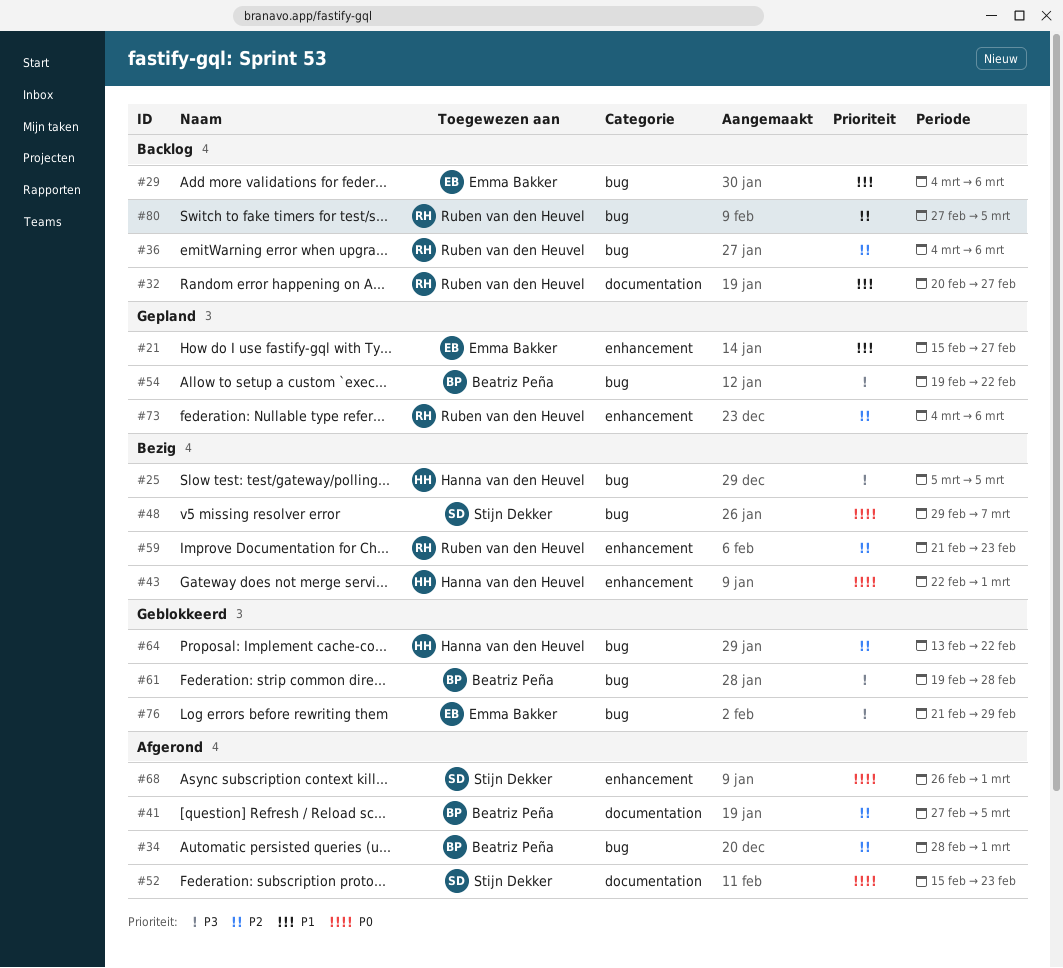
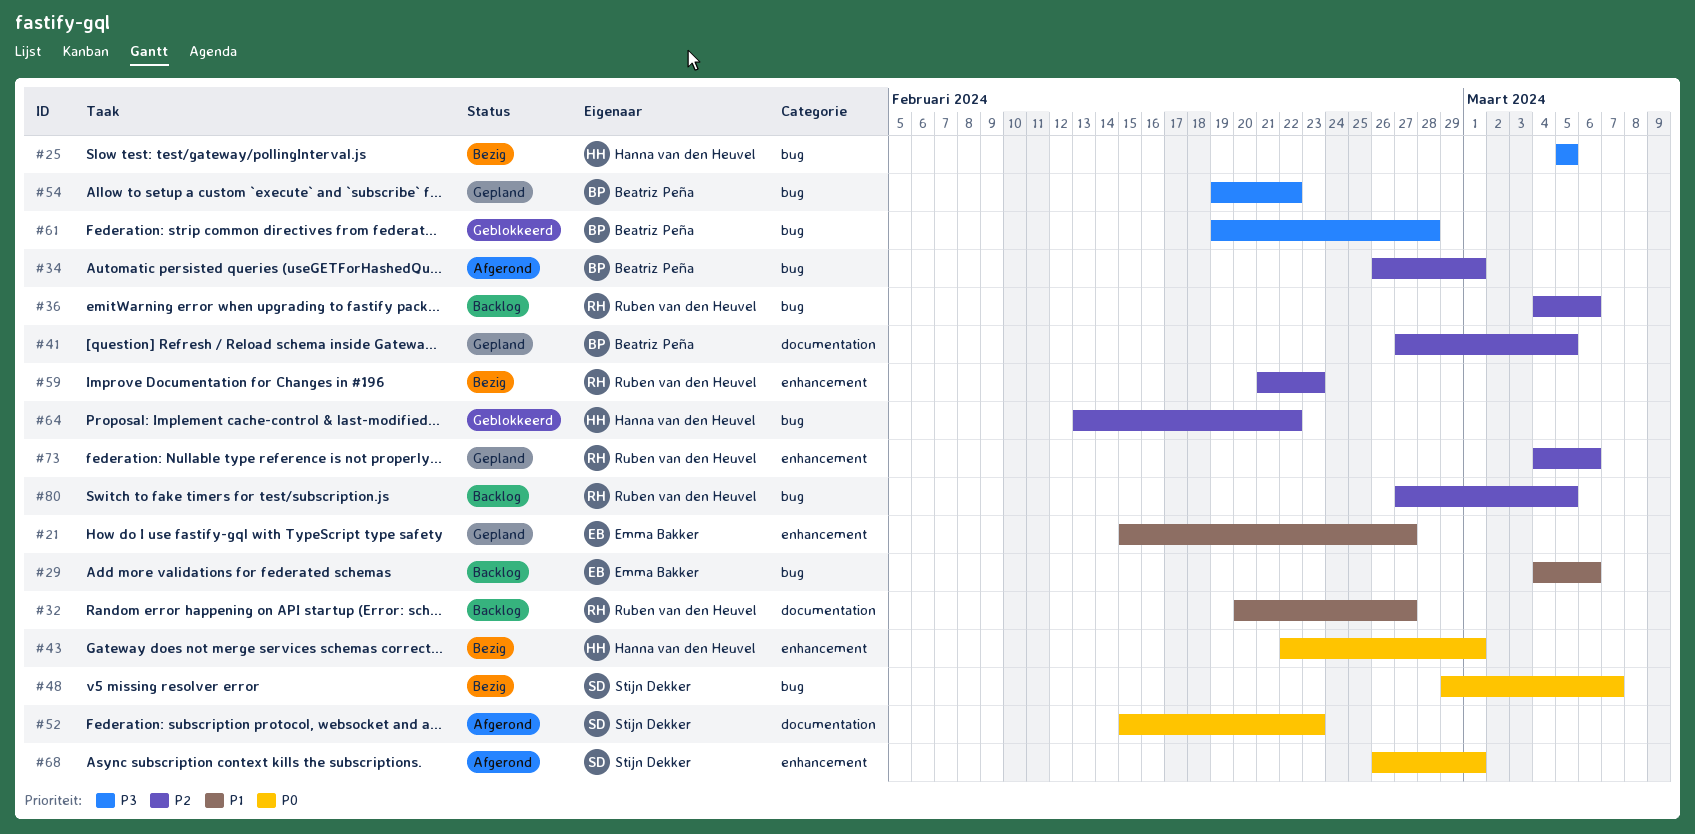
#34, start: Feb 28 -> Feb 26
#41, status: Afgerond -> Gepland
#76: present -> none

